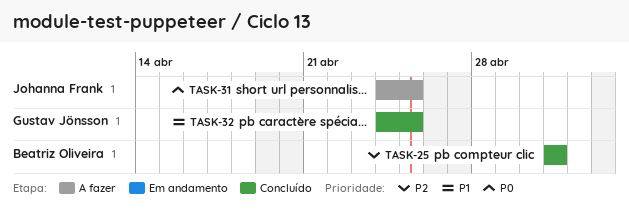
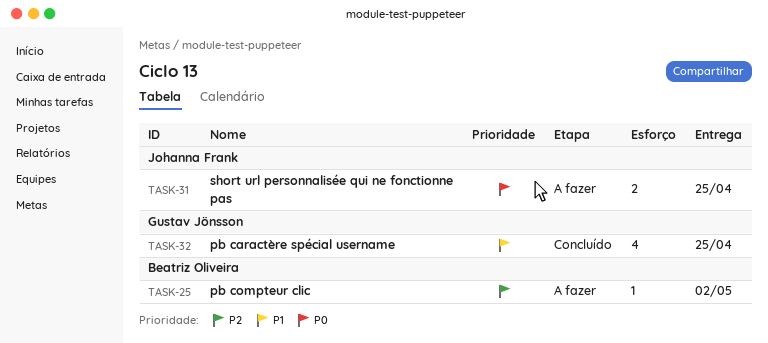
TASK-25, status: Concluído -> A fazer
TASK-25, due: May 1 -> May 2

